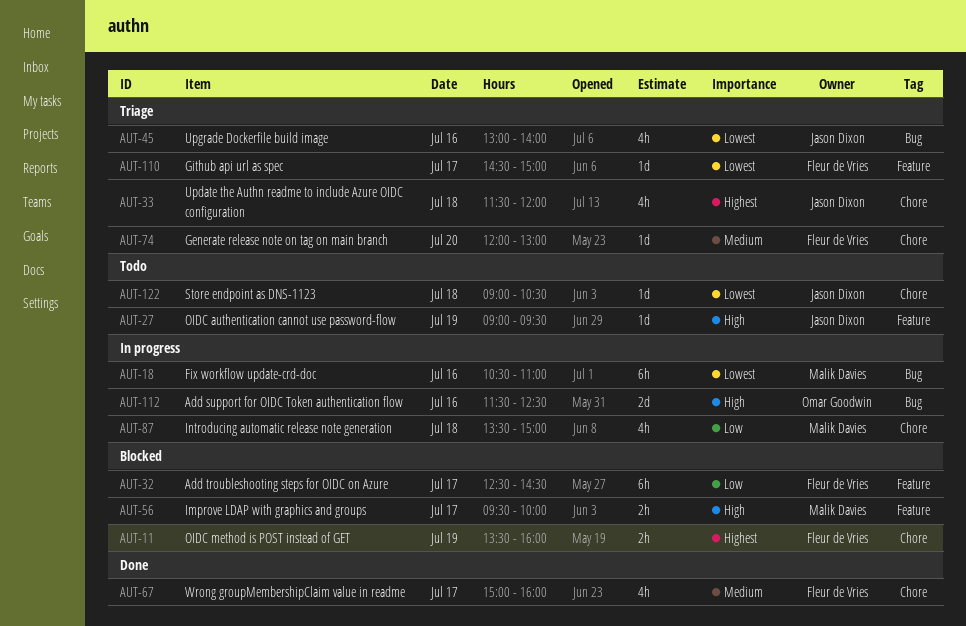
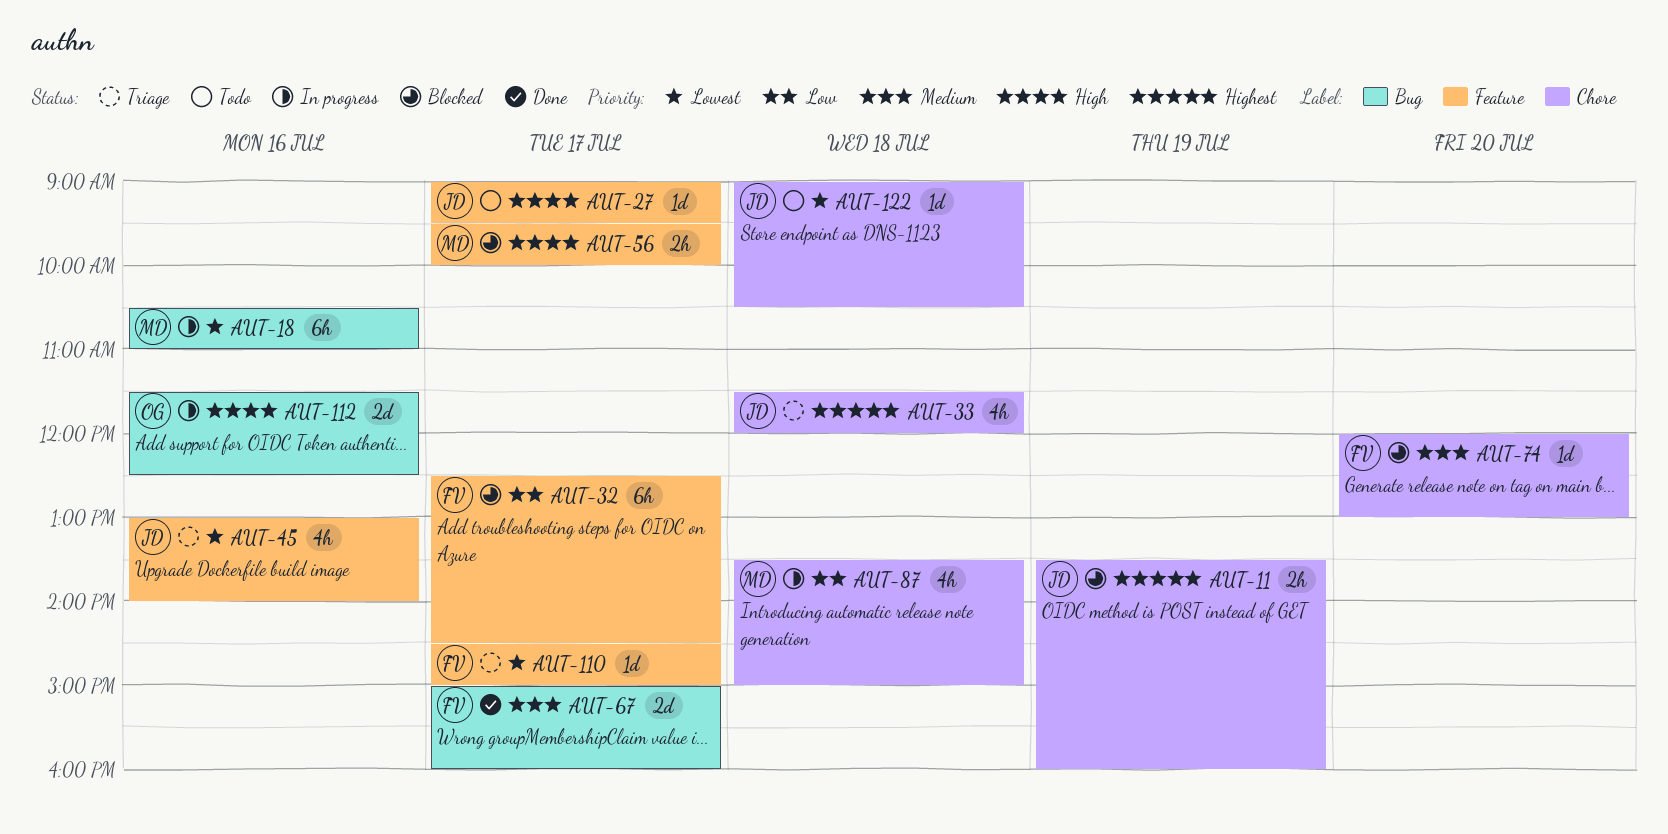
AUT-11, owner: Fleur de Vries -> Jason Dixon
AUT-27, day: Jul 19 -> Jul 17
AUT-45, label: Bug -> Feature
AUT-67, label: Chore -> Bug
AUT-67, estimate: 4h -> 2d
AUT-74, status: Triage -> Blocked

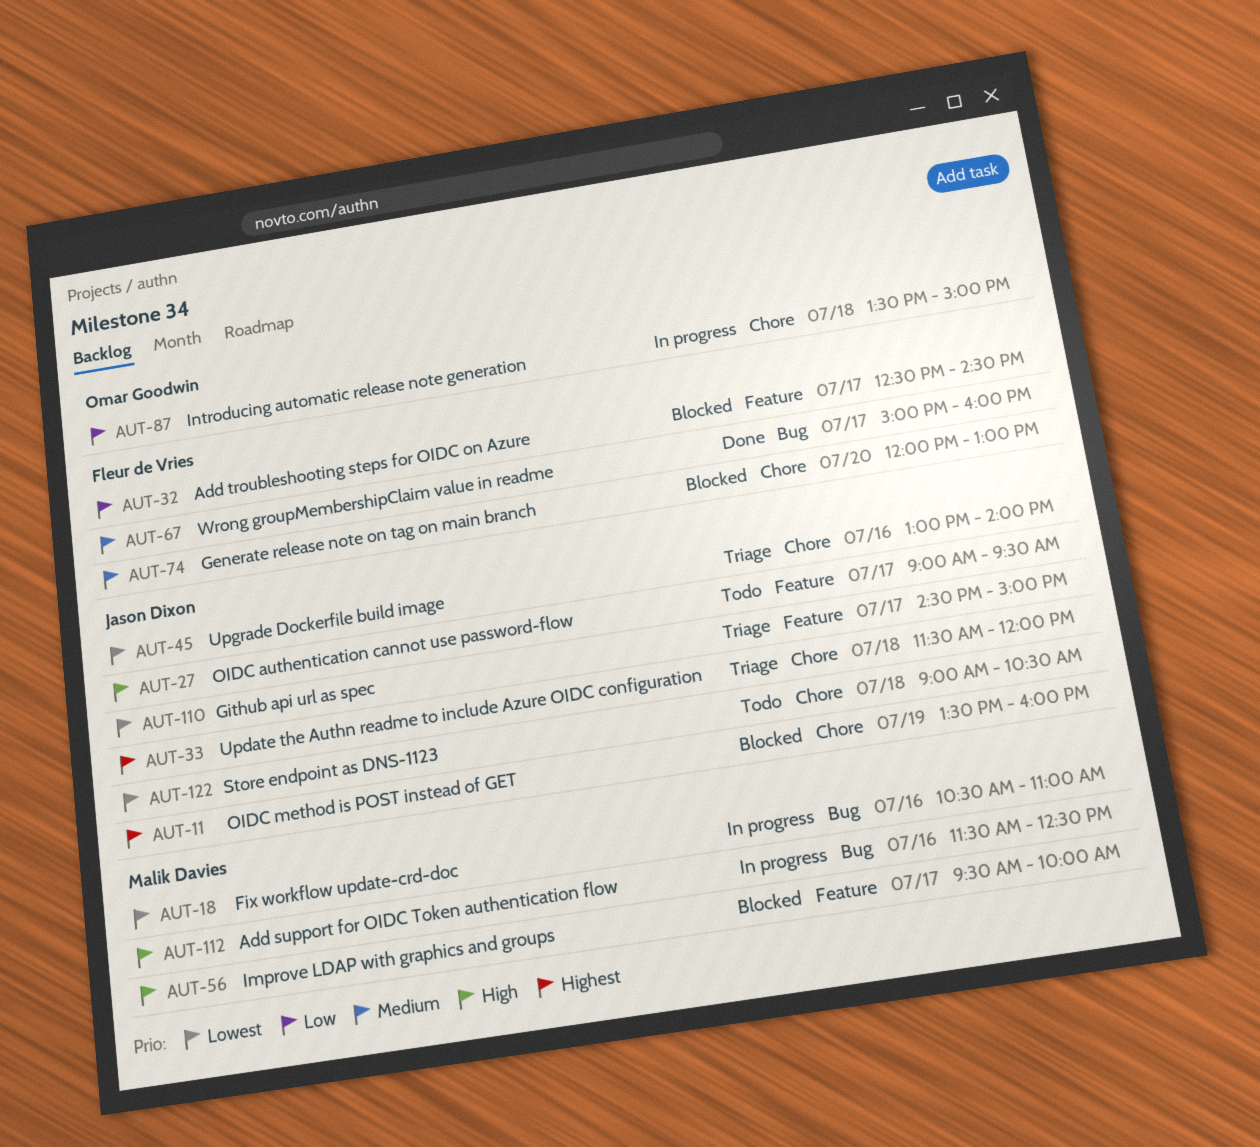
AUT-45, label: Feature -> Chore
AUT-87, owner: Malik Davies -> Omar Goodwin
AUT-110, owner: Fleur de Vries -> Jason Dixon
AUT-112, owner: Omar Goodwin -> Malik Davies

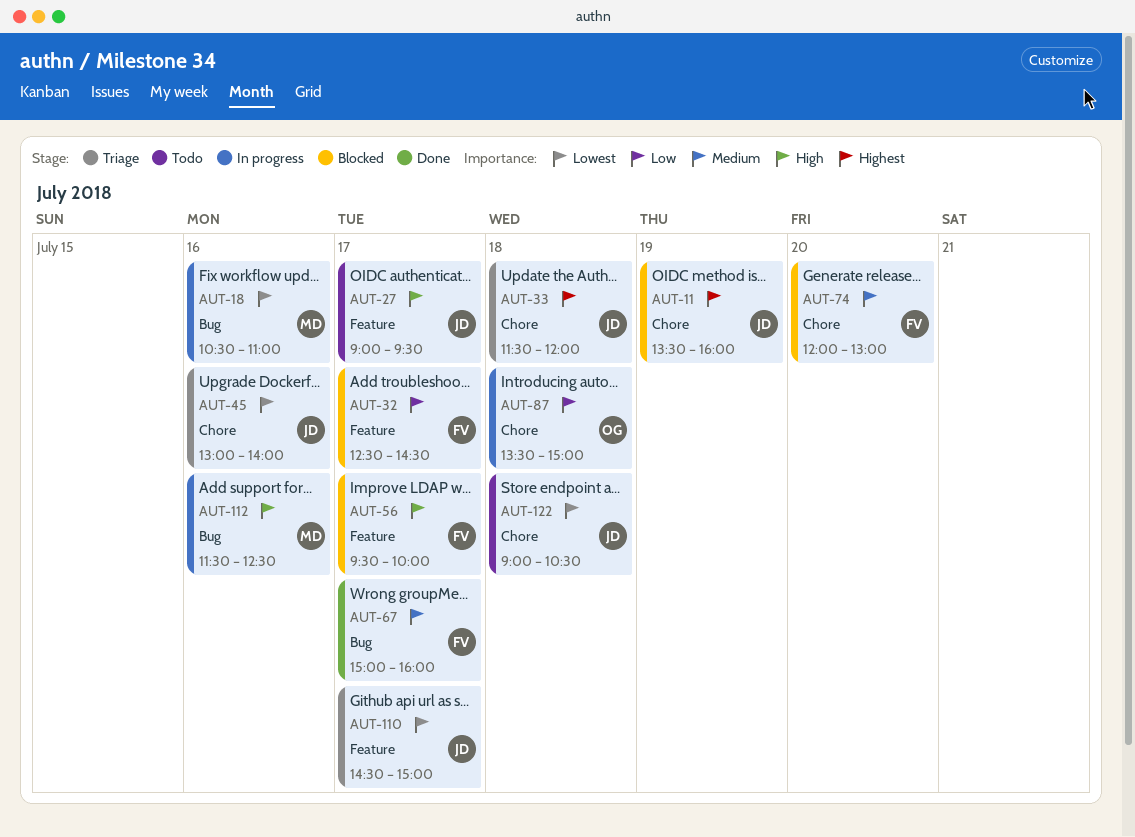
AUT-56, owner: Malik Davies -> Fleur de Vries

